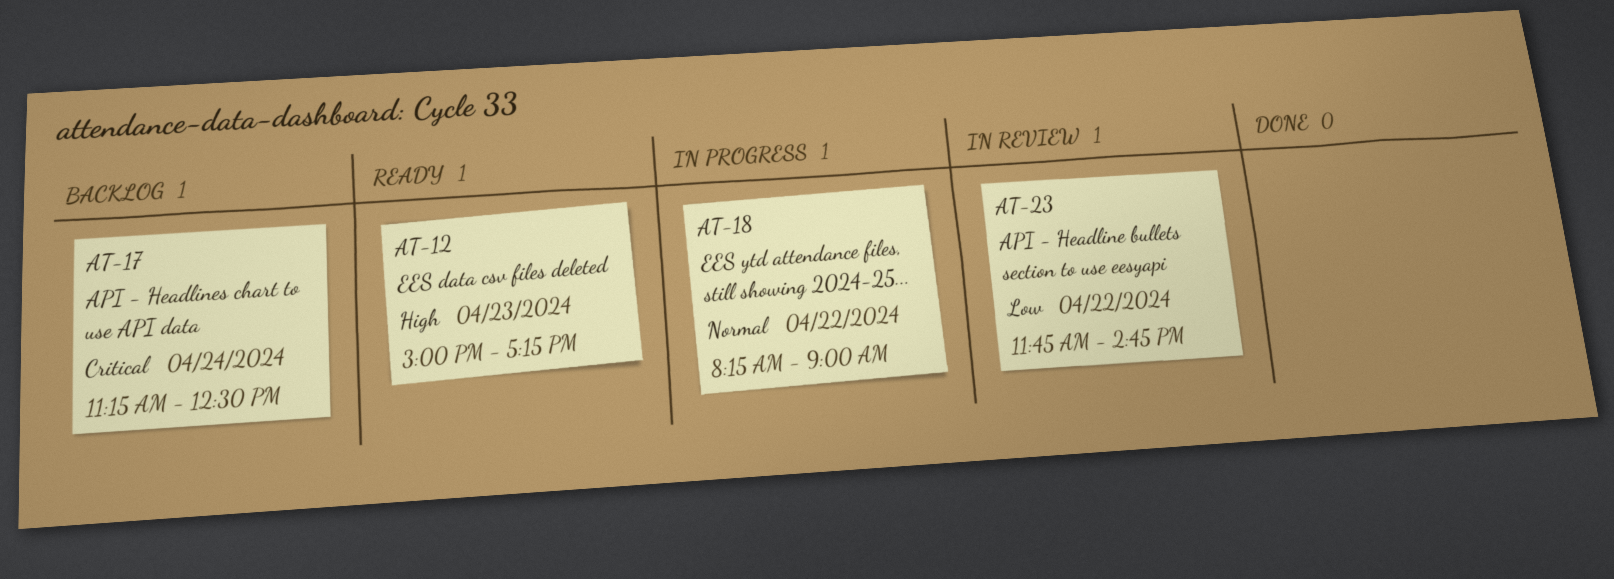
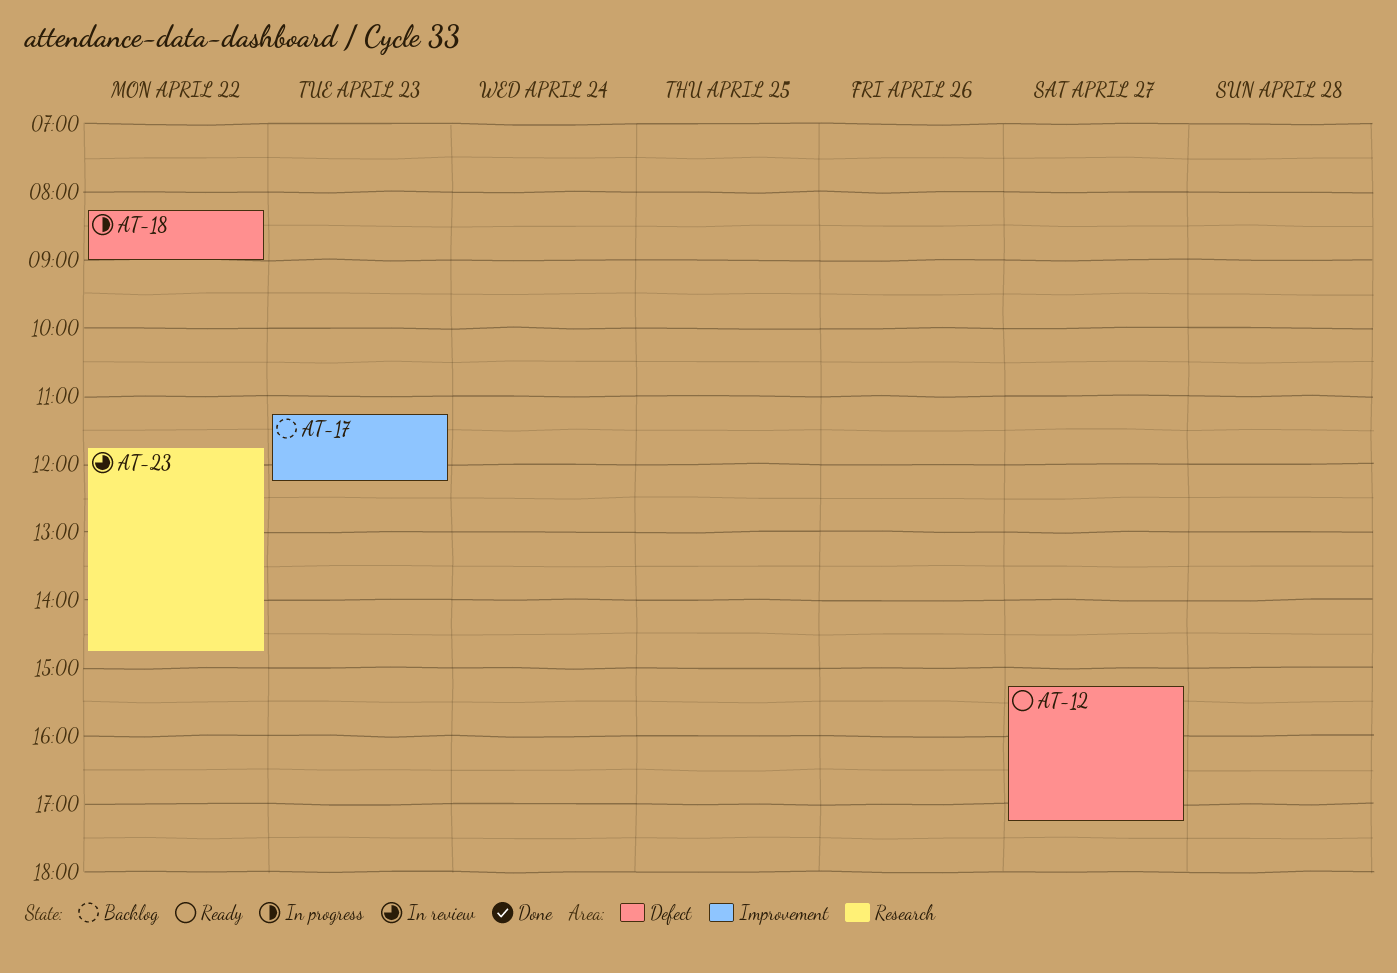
AT-12, day: Apr 23 -> Apr 27
AT-12, begins: 15:00 -> 15:15
AT-17, day: Apr 24 -> Apr 23
AT-17, ends: 12:30 -> 12:15

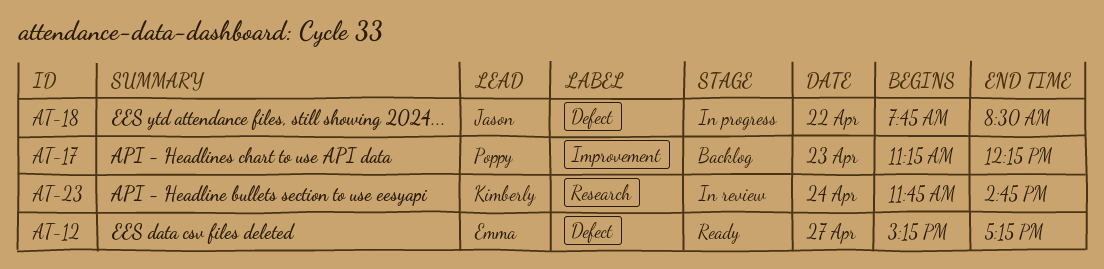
AT-18, begins: 08:15 -> 07:45
AT-18, ends: 09:00 -> 08:30
AT-23, day: Apr 22 -> Apr 24

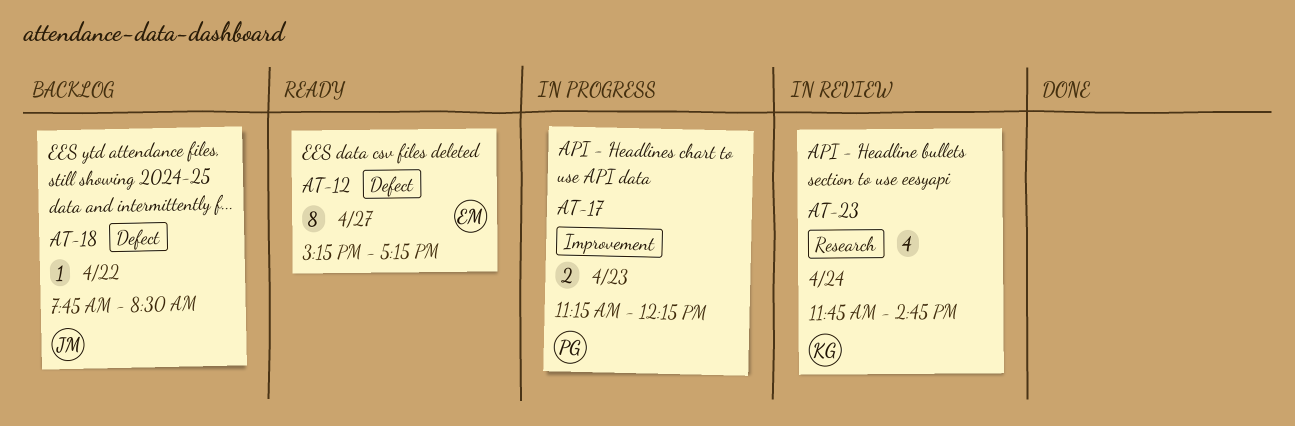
AT-17, status: Backlog -> In progress
AT-18, status: In progress -> Backlog

